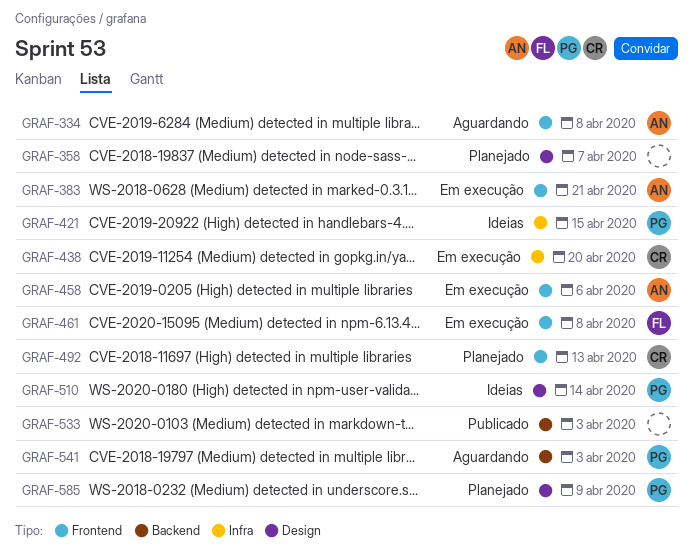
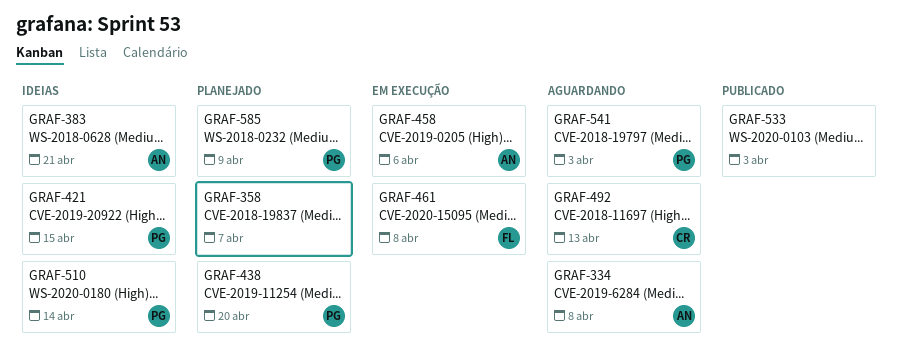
GRAF-383, status: Em execução -> Ideias
GRAF-438, status: Em execução -> Planejado
GRAF-438, owner: CR -> PG
GRAF-492, status: Planejado -> Aguardando

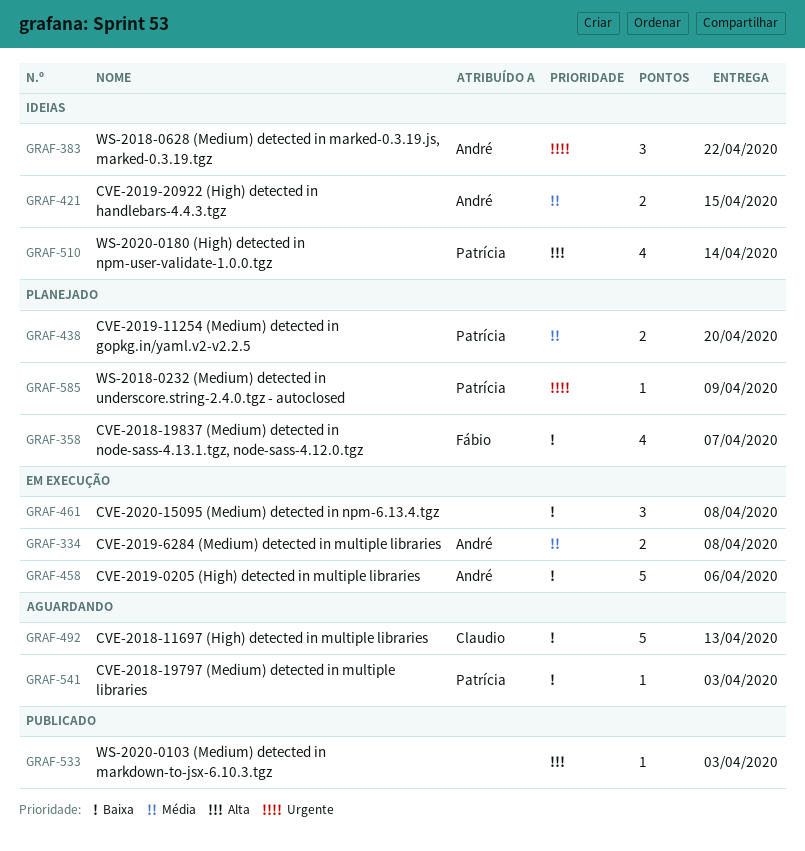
GRAF-334, status: Aguardando -> Em execução
GRAF-358, owner: none -> Fábio
GRAF-383, due: Apr 21 -> Apr 22
GRAF-421, owner: Patrícia -> André
GRAF-461, owner: Fábio -> none

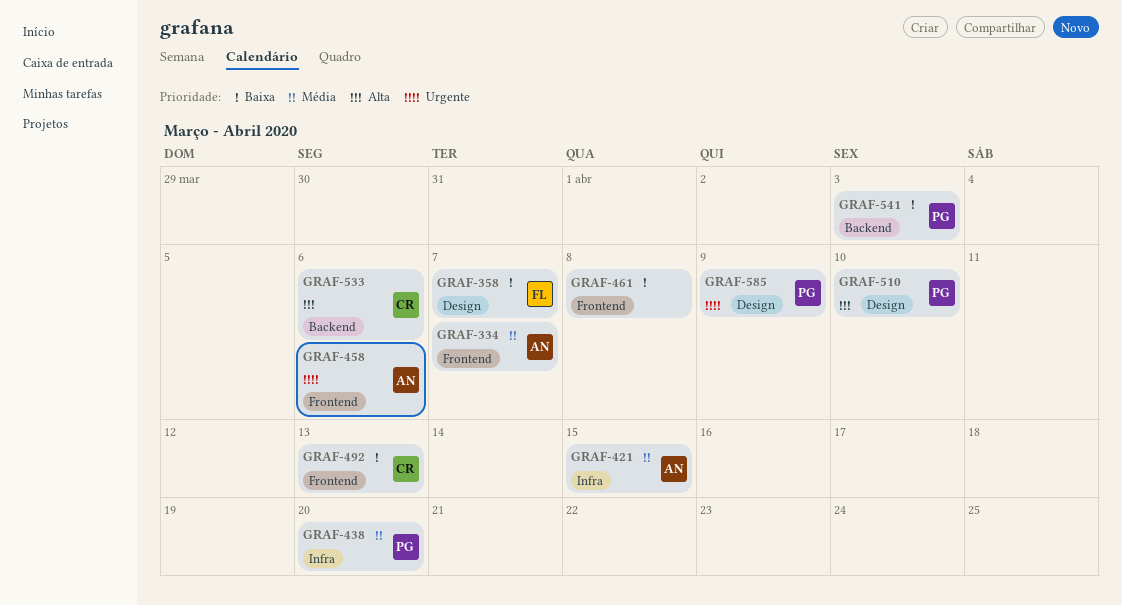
GRAF-334, due: Apr 8 -> Apr 7
GRAF-383: present -> none
GRAF-458, priority: Baixa -> Urgente
GRAF-510, due: Apr 14 -> Apr 10
GRAF-533, owner: none -> Claudio
GRAF-533, due: Apr 3 -> Apr 6

